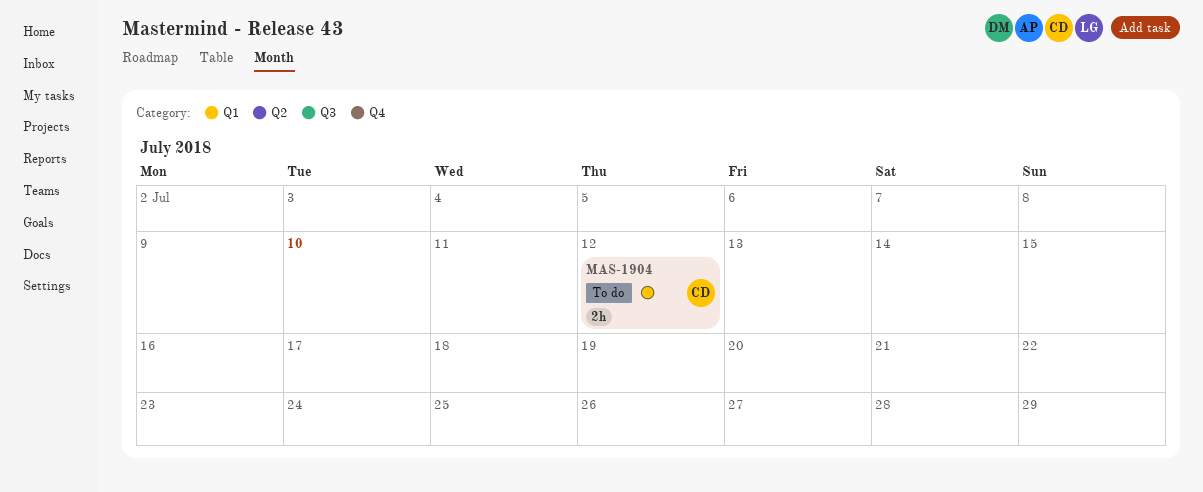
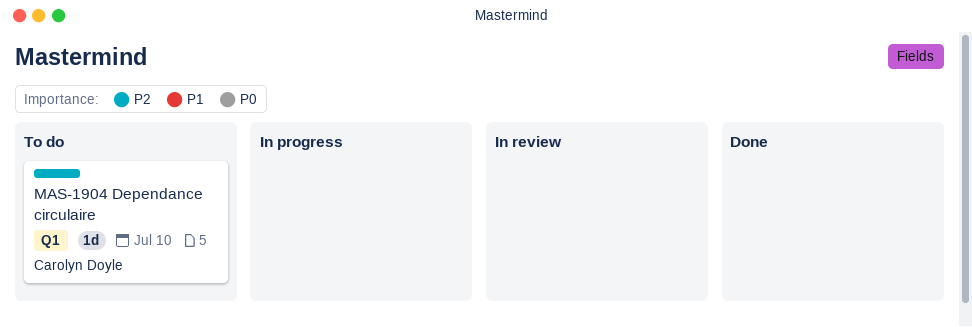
MAS-1904, estimate: 2h -> 1d
MAS-1904, due: Jul 12 -> Jul 10

